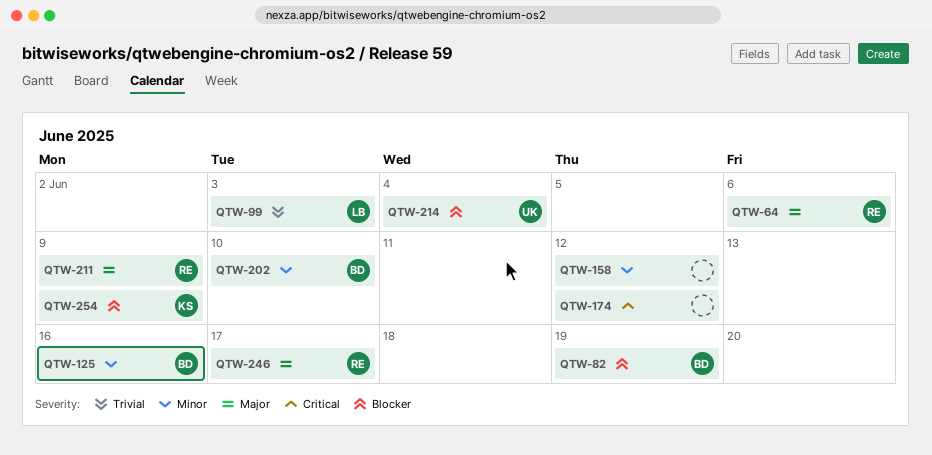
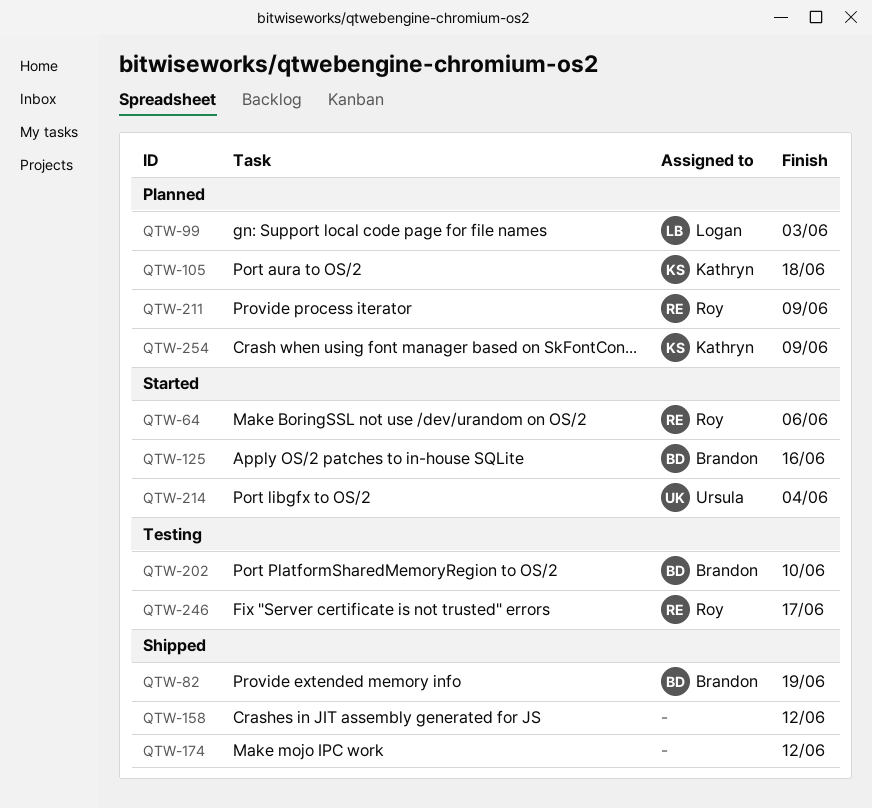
QTW-105: none -> present

